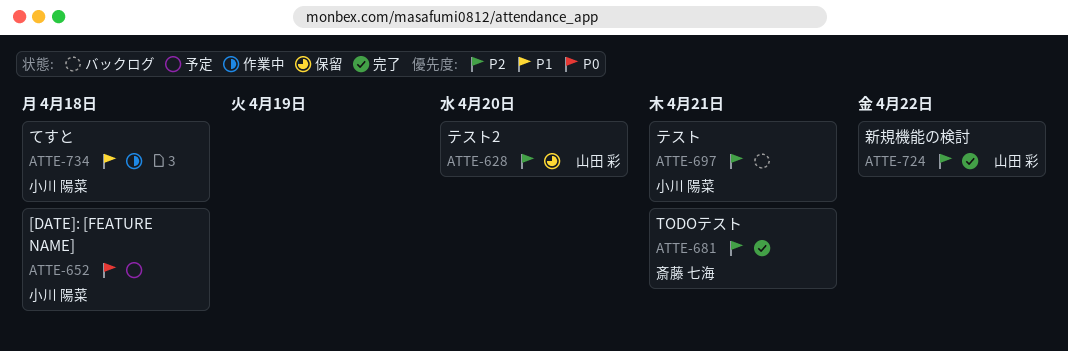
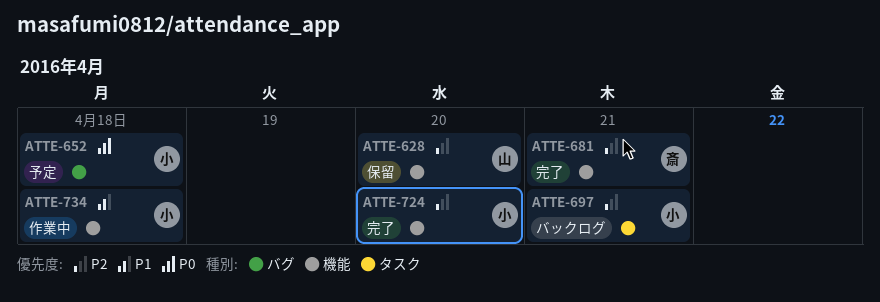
ATTE-724, owner: 山田 彩 -> 小川 陽菜
ATTE-724, due: Apr 22 -> Apr 20

